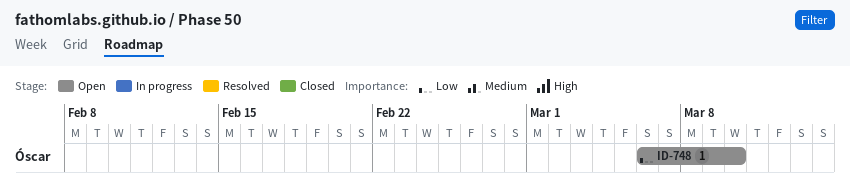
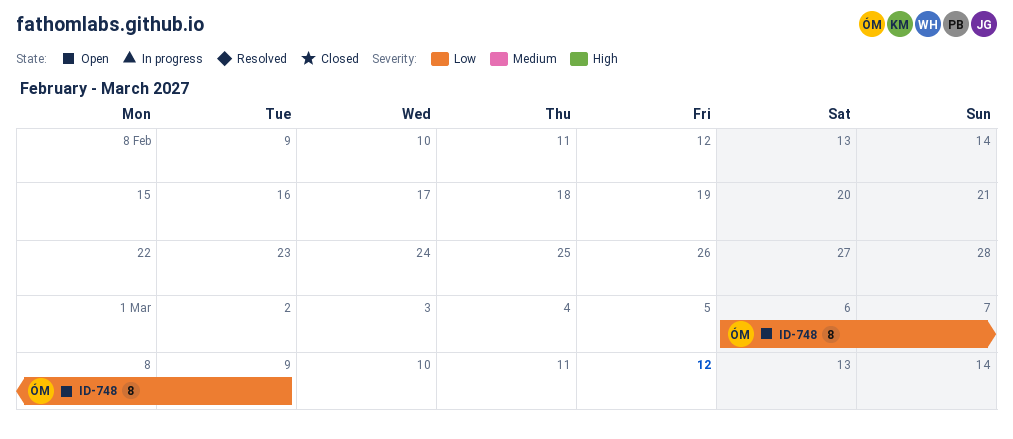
ID-748, estimate: 1 -> 8
ID-748, due: Mar 10 -> Mar 9

